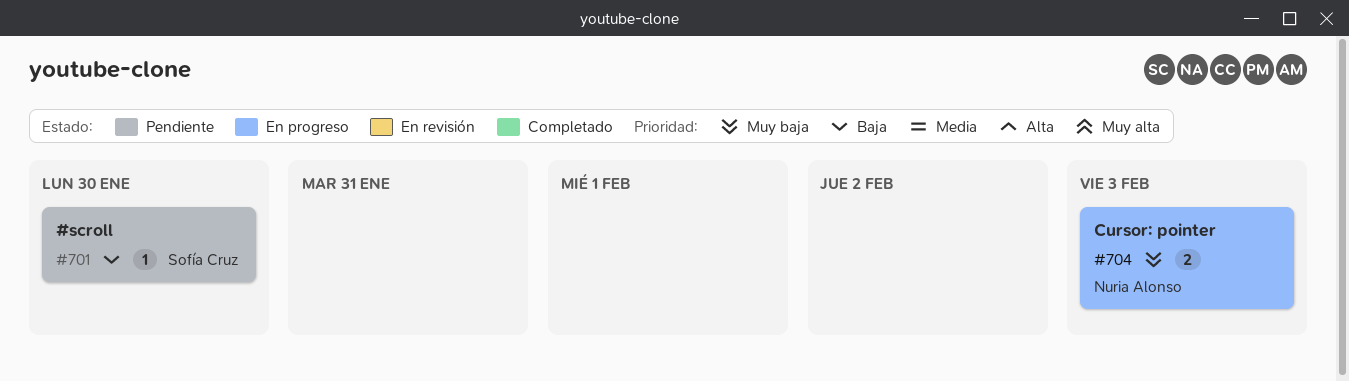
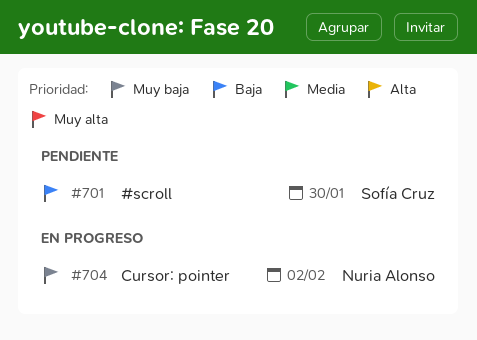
#704, due: Feb 3 -> Feb 2

